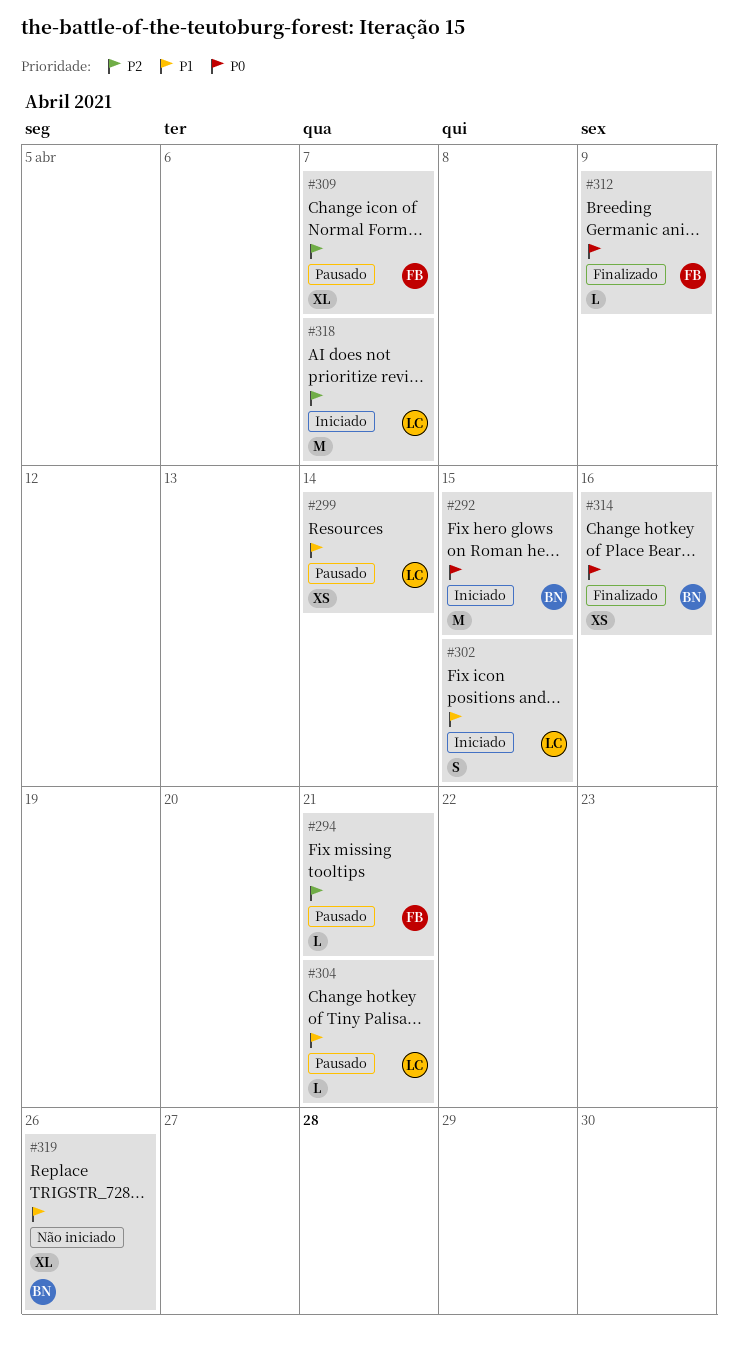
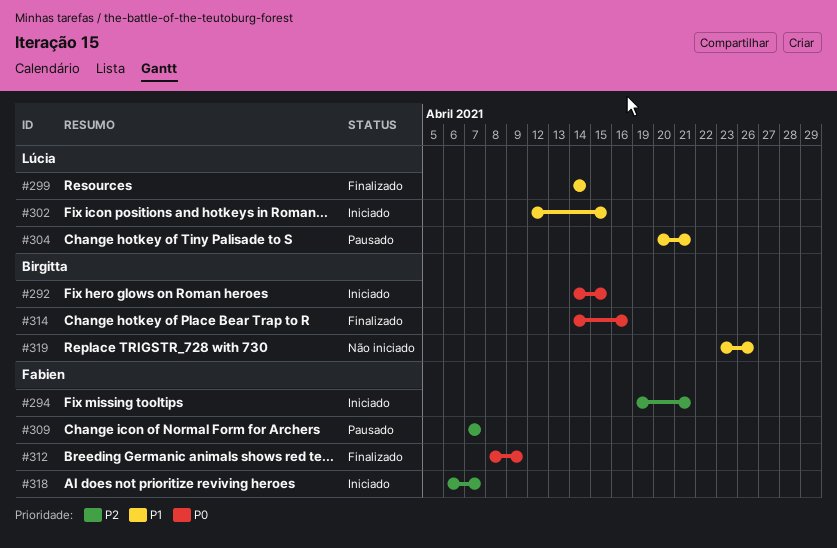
#294, status: Pausado -> Iniciado
#299, status: Pausado -> Finalizado
#318, owner: Lúcia -> Fabien

